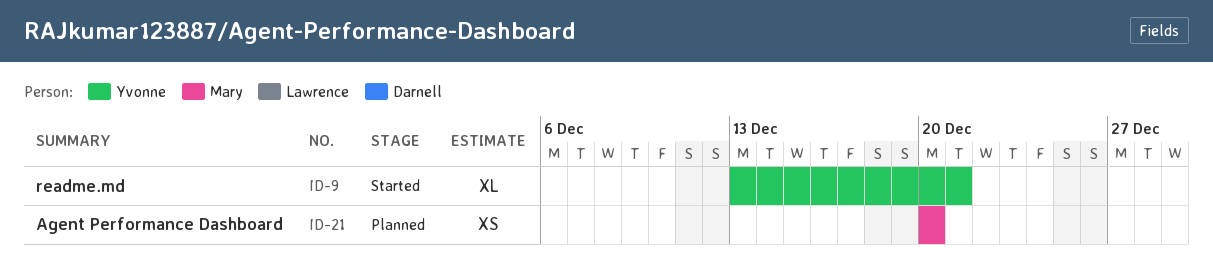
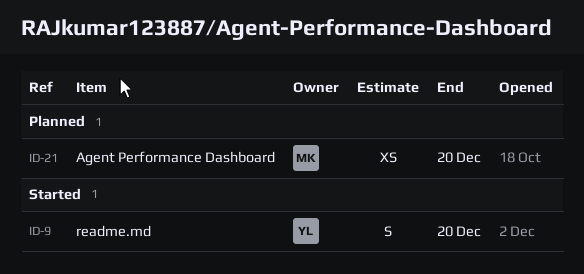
ID-9, estimate: XL -> S
ID-9, due: Dec 21 -> Dec 20

